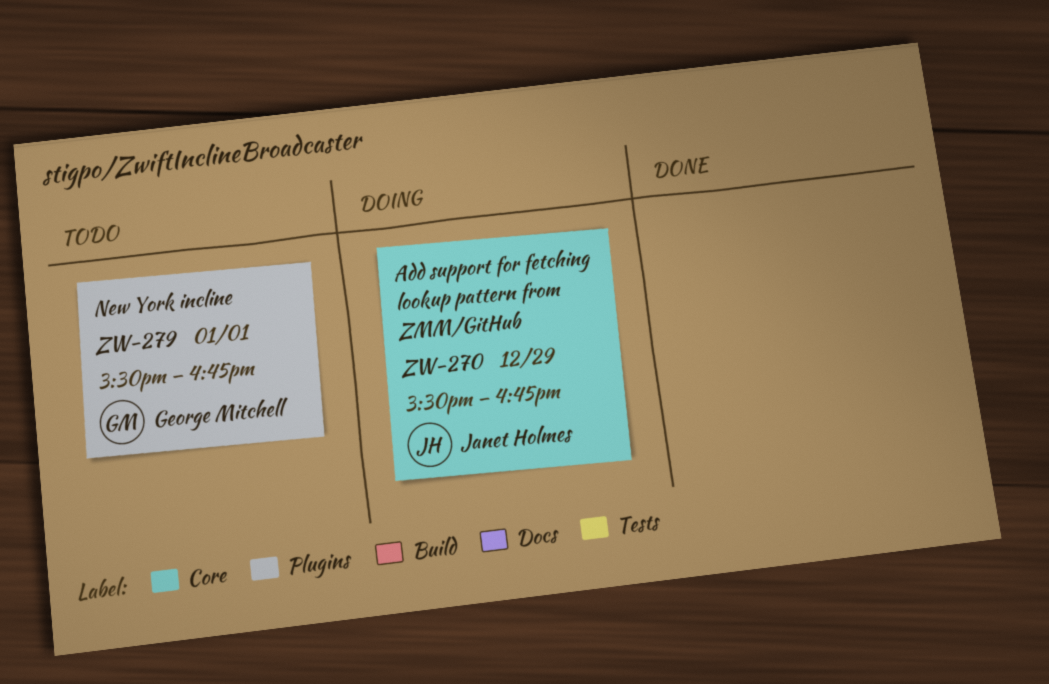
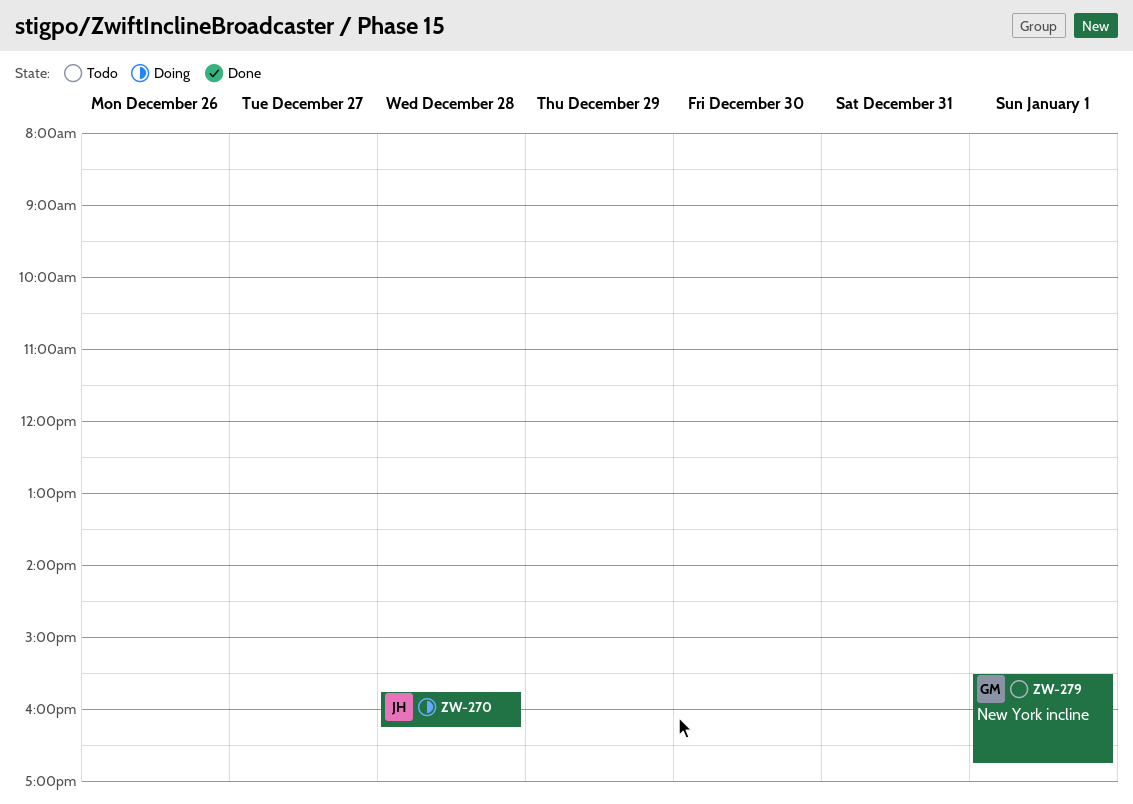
ZW-270, day: Dec 29 -> Dec 28
ZW-270, begins: 15:30 -> 15:45
ZW-270, ends: 16:45 -> 16:15

